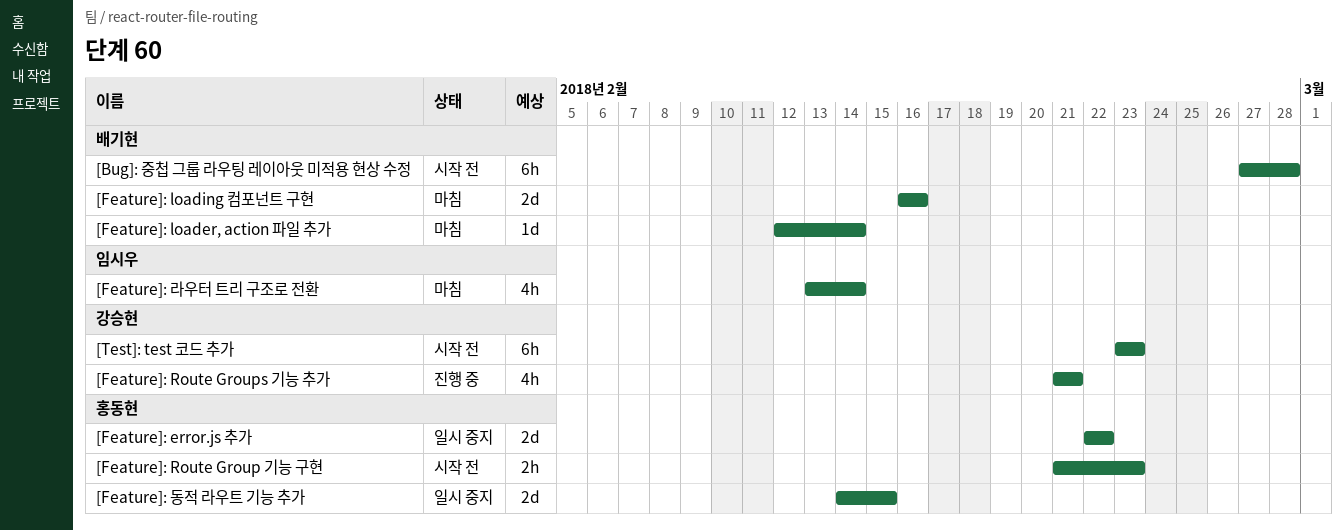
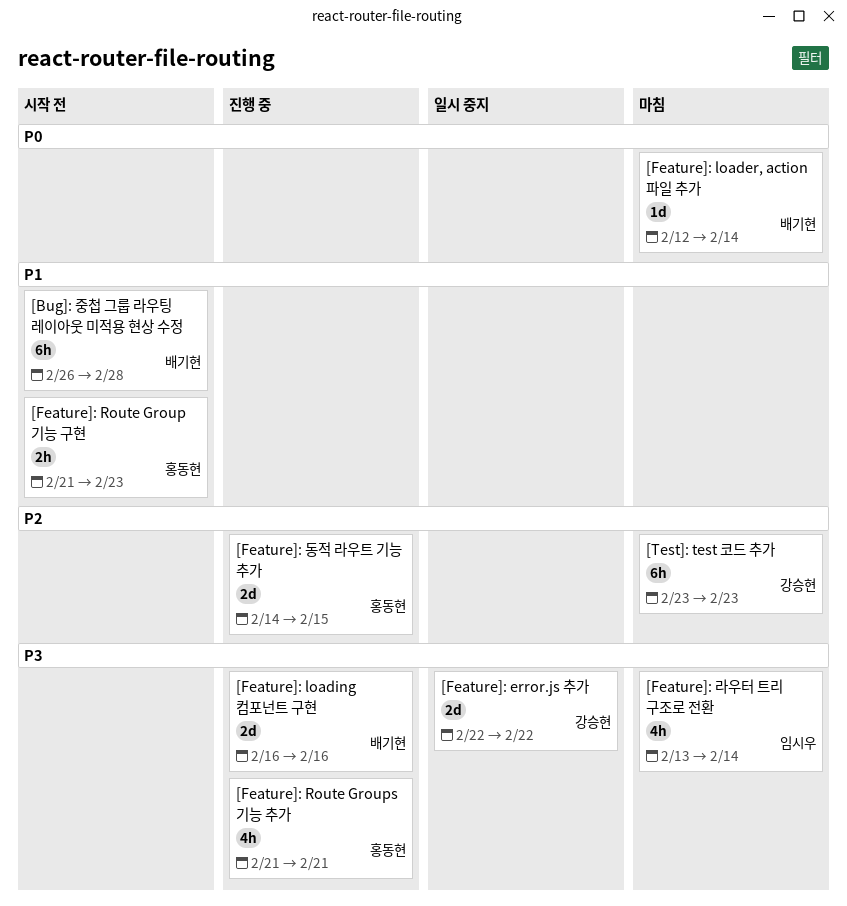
[Bug]: 중첩 그룹 라우팅 레이아웃 미적용 현상 수정, start: Feb 27 -> Feb 26
[Feature]: error.js 추가, owner: 홍동현 -> 강승현
[Feature]: loading 컴포넌트 구현, status: 마침 -> 진행 중
[Feature]: Route Groups 기능 추가, owner: 강승현 -> 홍동현
[Feature]: 동적 라우트 기능 추가, status: 일시 중지 -> 진행 중
[Test]: test 코드 추가, status: 시작 전 -> 마침

